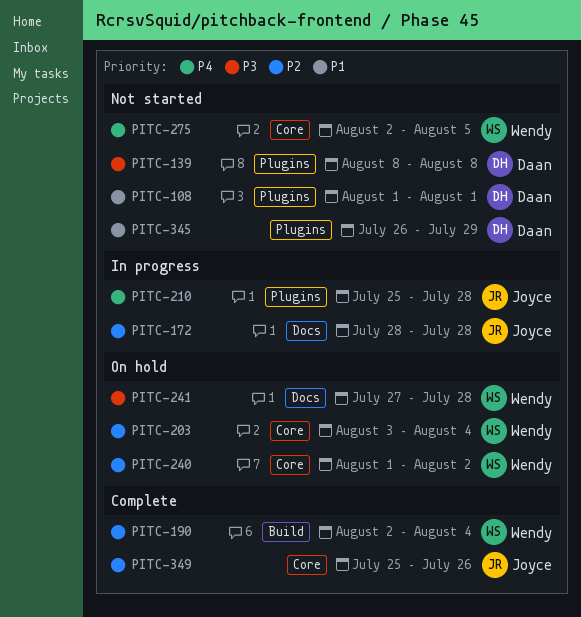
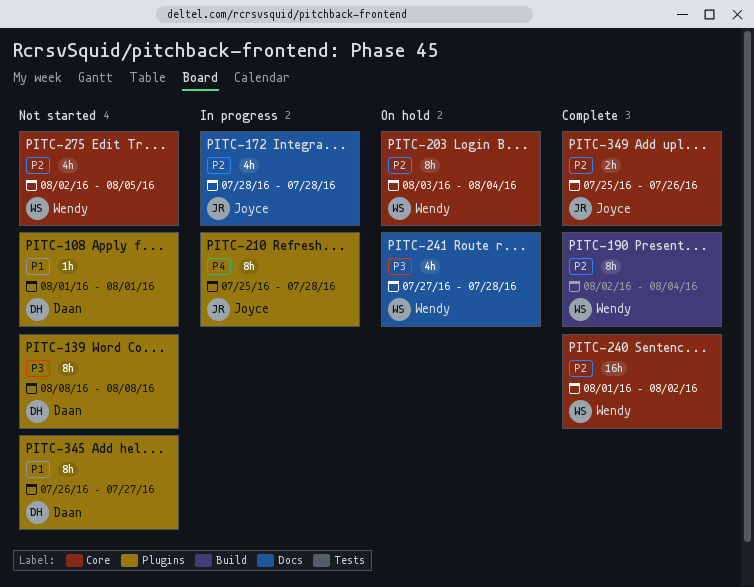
PITC-240, status: On hold -> Complete
PITC-275, priority: P4 -> P2
PITC-345, due: Jul 29 -> Jul 27

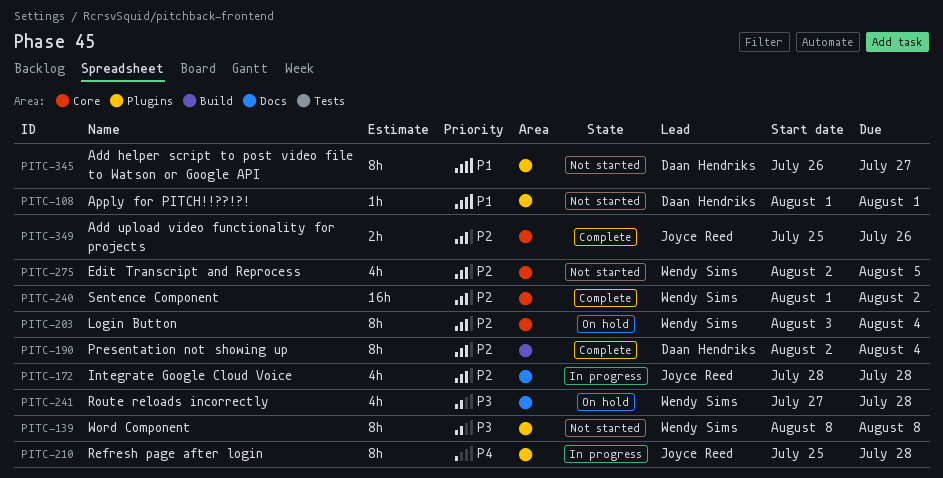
PITC-139, owner: Daan Hendriks -> Wendy Sims
PITC-190, owner: Wendy Sims -> Daan Hendriks

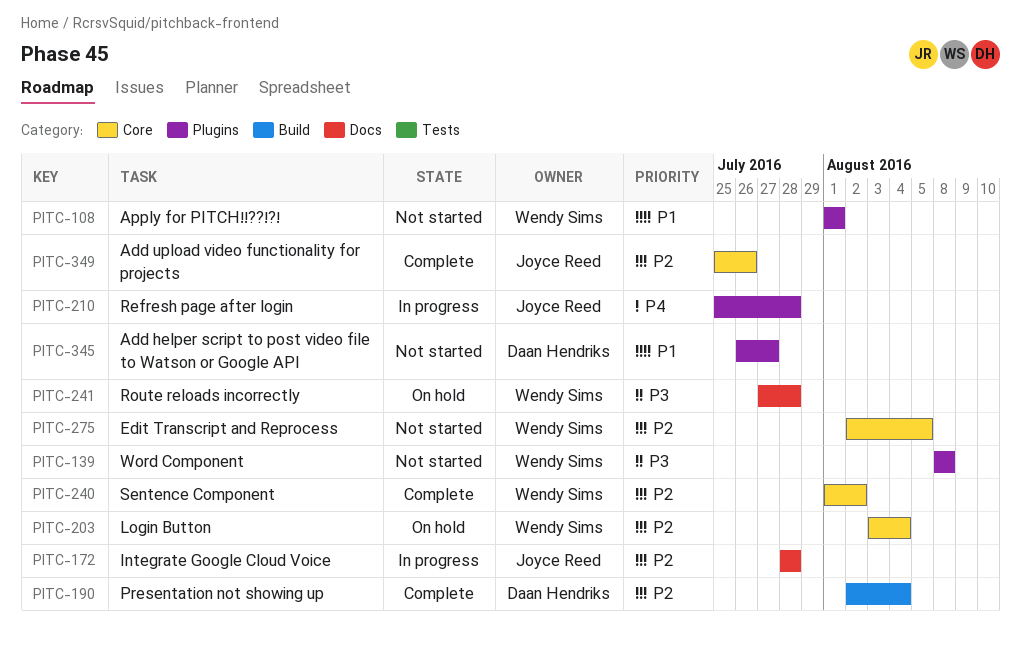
PITC-108, owner: Daan Hendriks -> Wendy Sims

